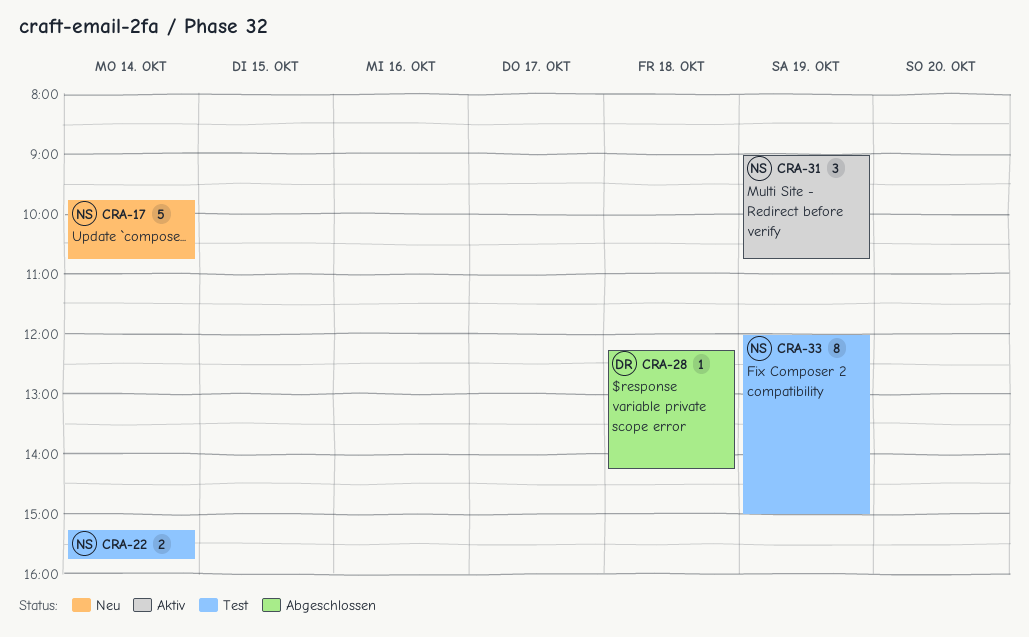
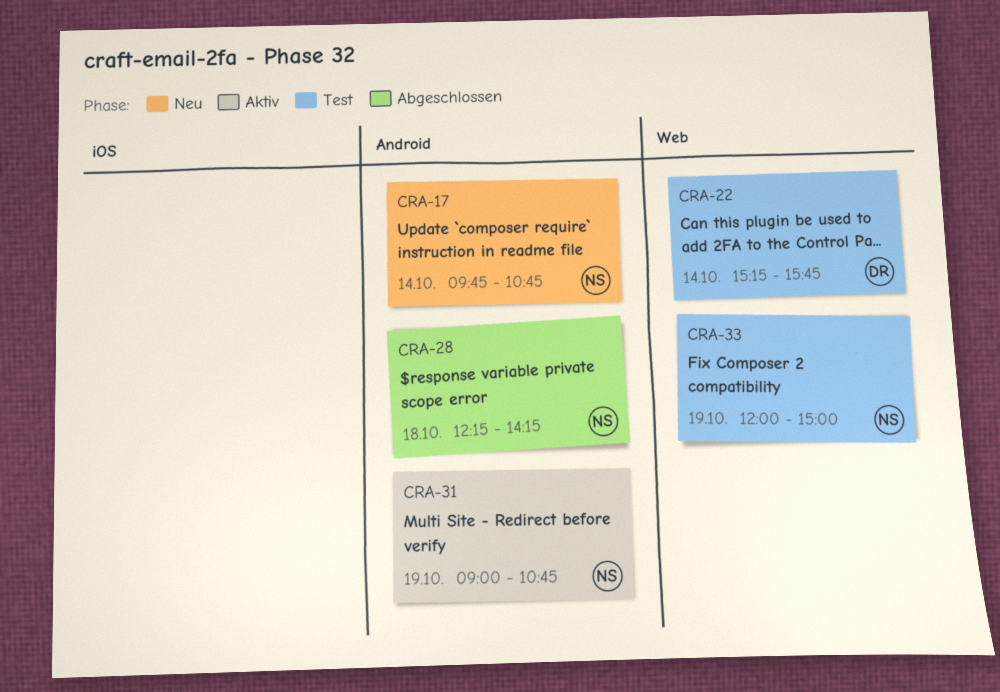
CRA-22, owner: NS -> DR
CRA-28, owner: DR -> NS

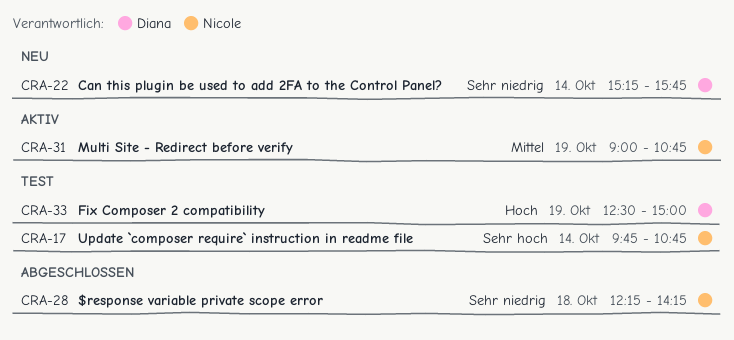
CRA-17, status: Neu -> Test
CRA-22, status: Test -> Neu
CRA-33, owner: Nicole -> Diana
CRA-33, begins: 12:00 -> 12:30

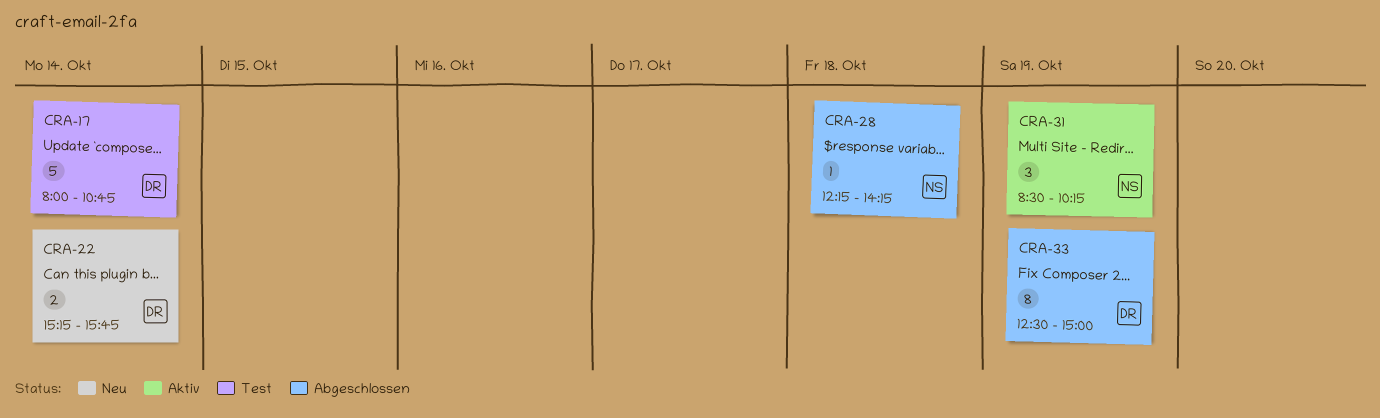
CRA-17, owner: Nicole -> Diana
CRA-17, begins: 09:45 -> 08:00
CRA-31, begins: 09:00 -> 08:30
CRA-31, ends: 10:45 -> 10:15
CRA-33, status: Test -> Abgeschlossen

